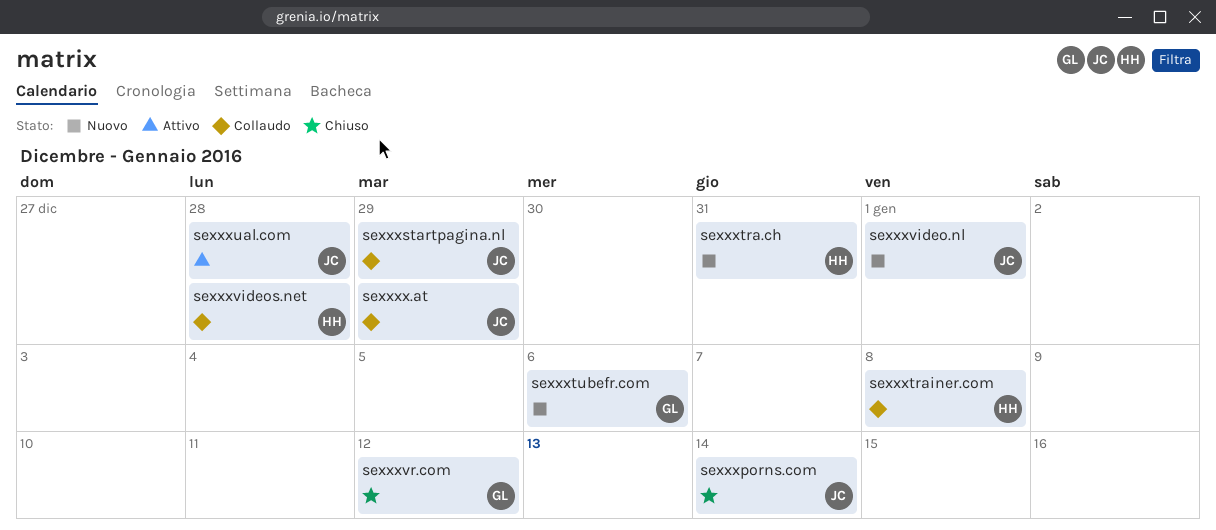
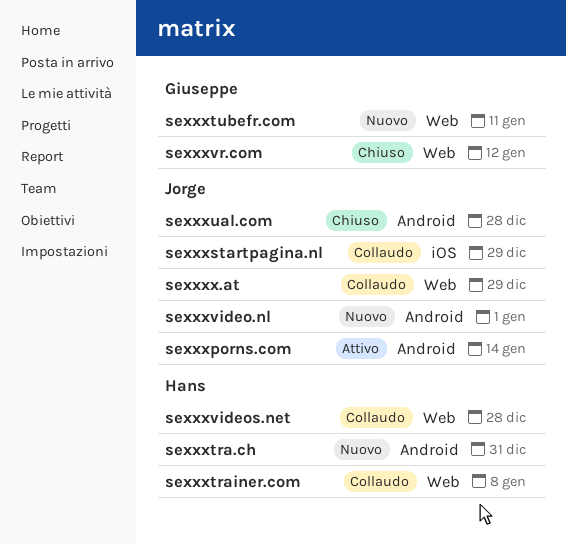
sexxxporns.com, status: Chiuso -> Attivo
sexxxtubefr.com, due: Jan 6 -> Jan 11
sexxxual.com, status: Attivo -> Chiuso

